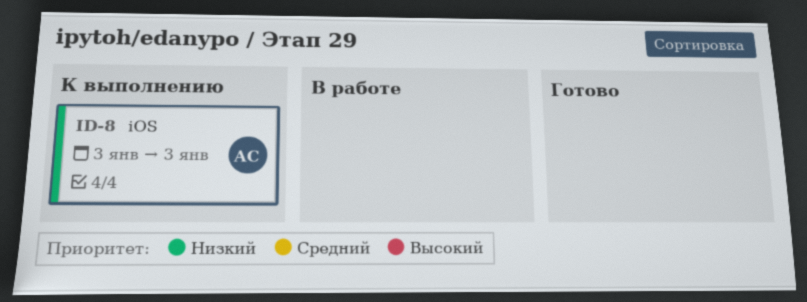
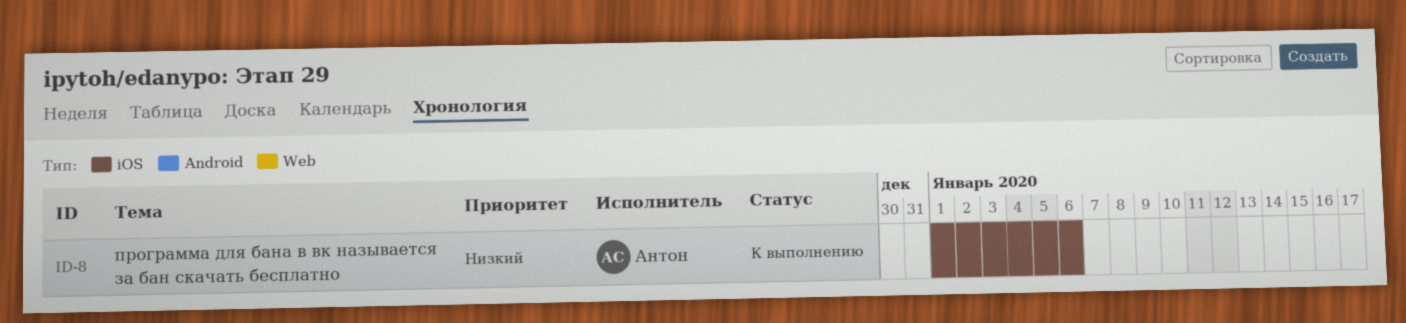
ID-8, start: Jan 3 -> Jan 1
ID-8, due: Jan 3 -> Jan 6

